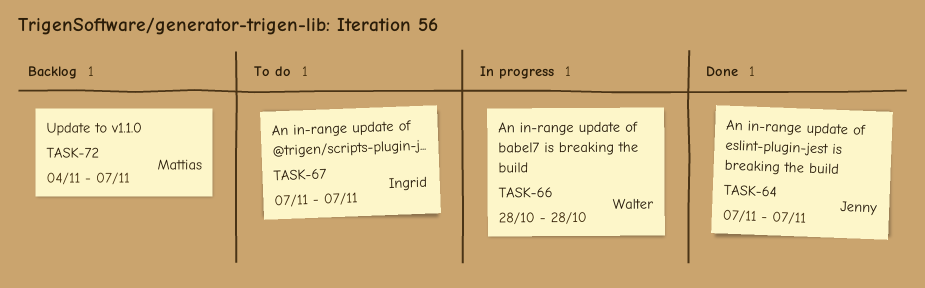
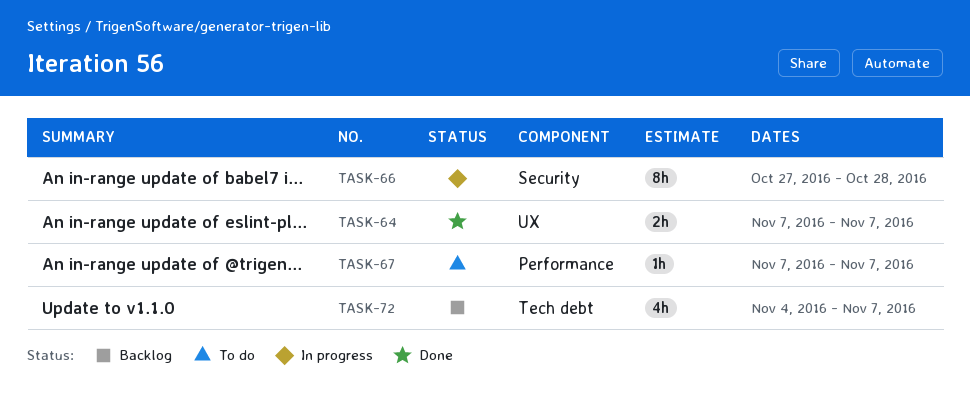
TASK-66, start: Oct 28 -> Oct 27

